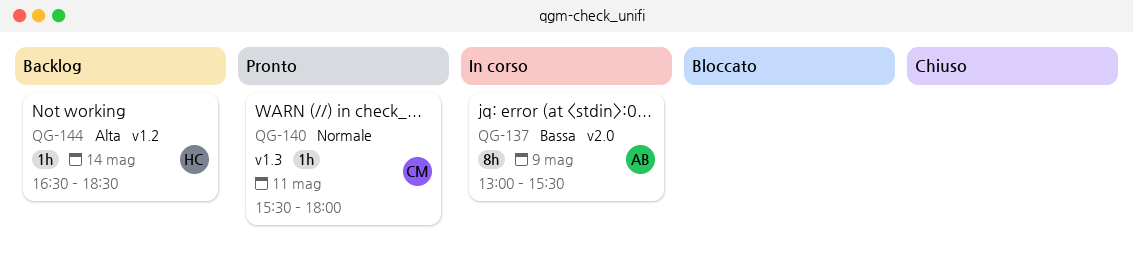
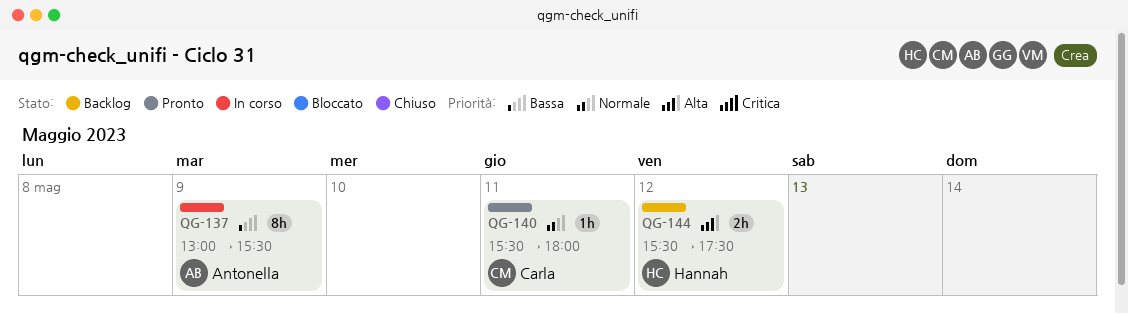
QG-144, estimate: 1h -> 2h
QG-144, day: May 14 -> May 12
QG-144, begins: 16:30 -> 15:30
QG-144, ends: 18:30 -> 17:30

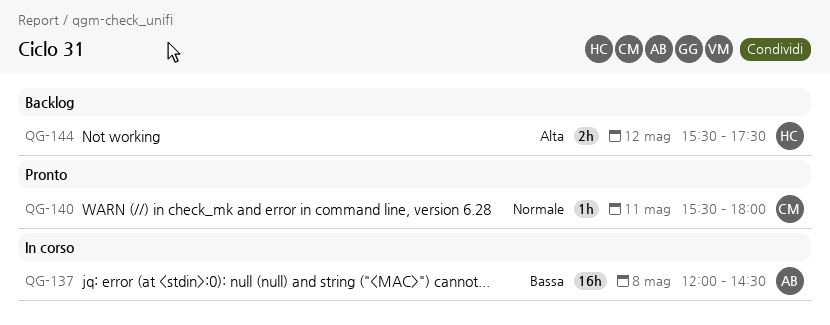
QG-137, estimate: 8h -> 16h
QG-137, day: May 9 -> May 8
QG-137, begins: 13:00 -> 12:00
QG-137, ends: 15:30 -> 14:30

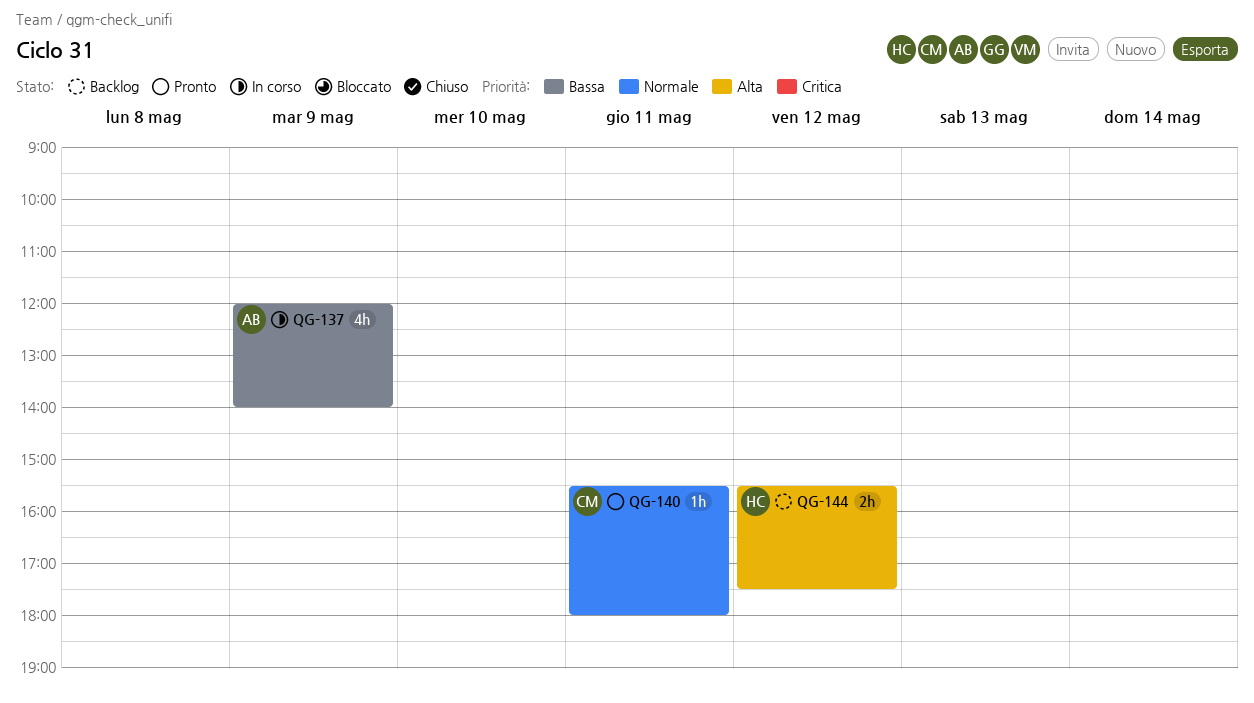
QG-137, estimate: 16h -> 4h
QG-137, day: May 8 -> May 9
QG-137, ends: 14:30 -> 14:00

